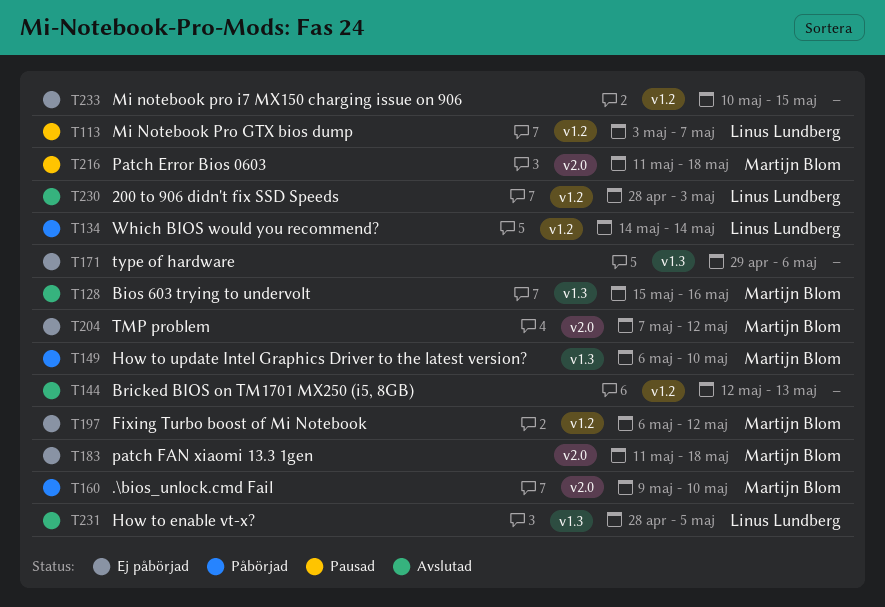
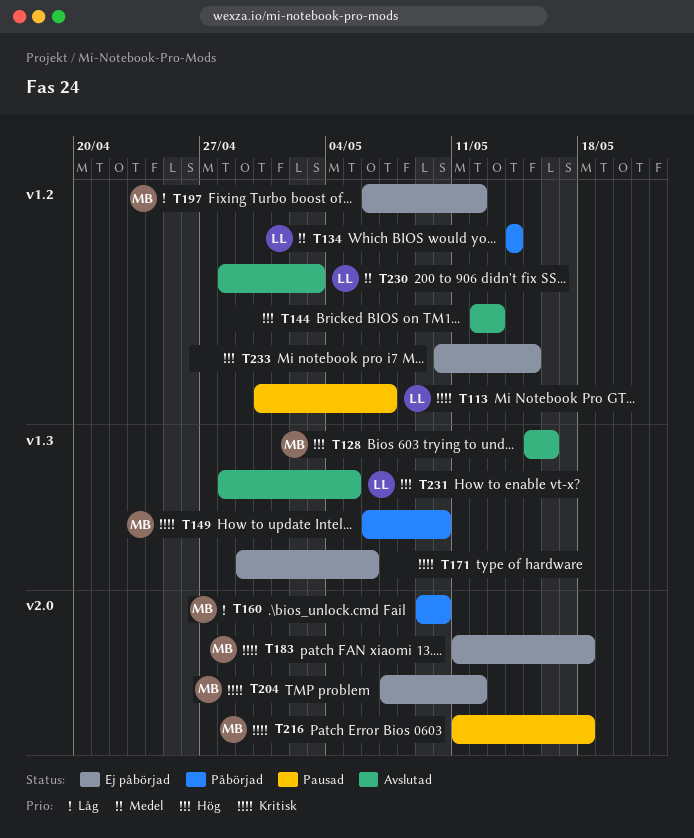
T113, start: May 3 -> Apr 30

